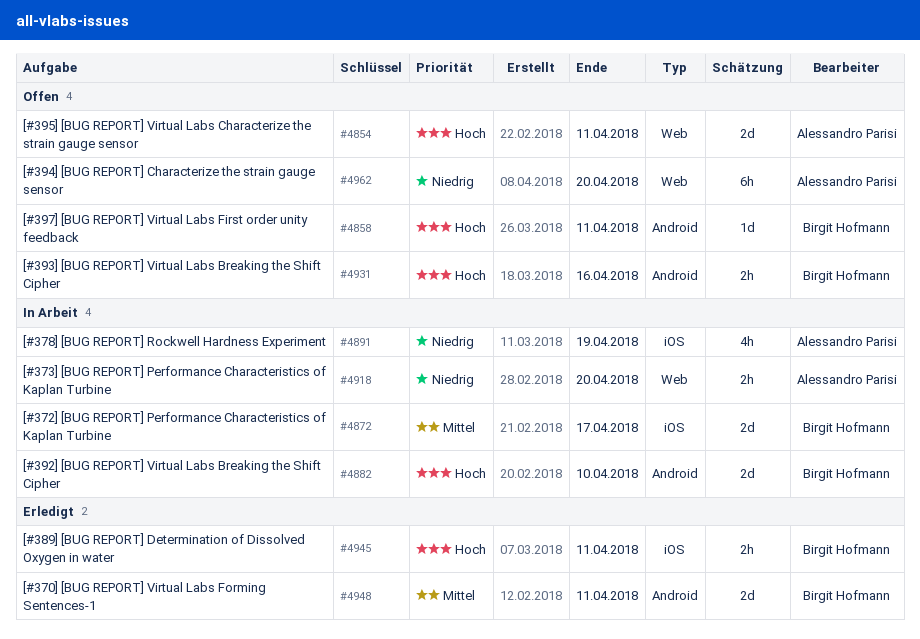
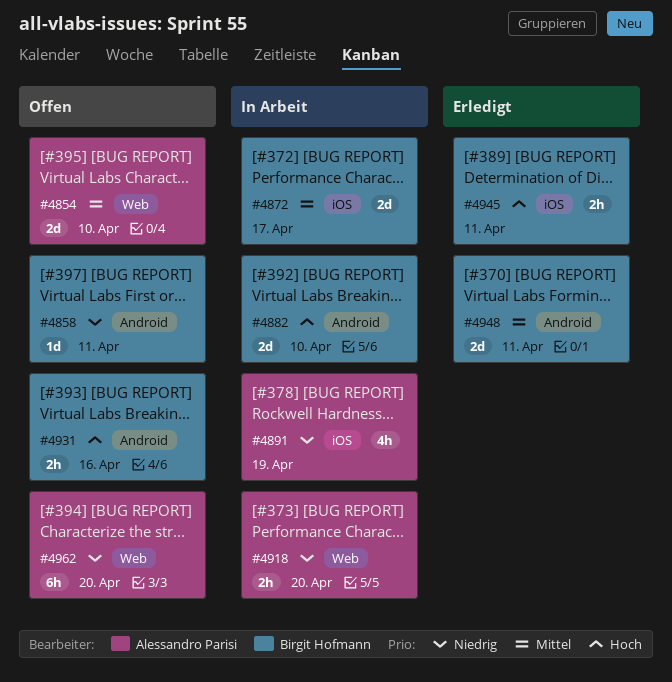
#4854, priority: Hoch -> Mittel
#4854, due: Apr 11 -> Apr 10
#4858, priority: Hoch -> Niedrig

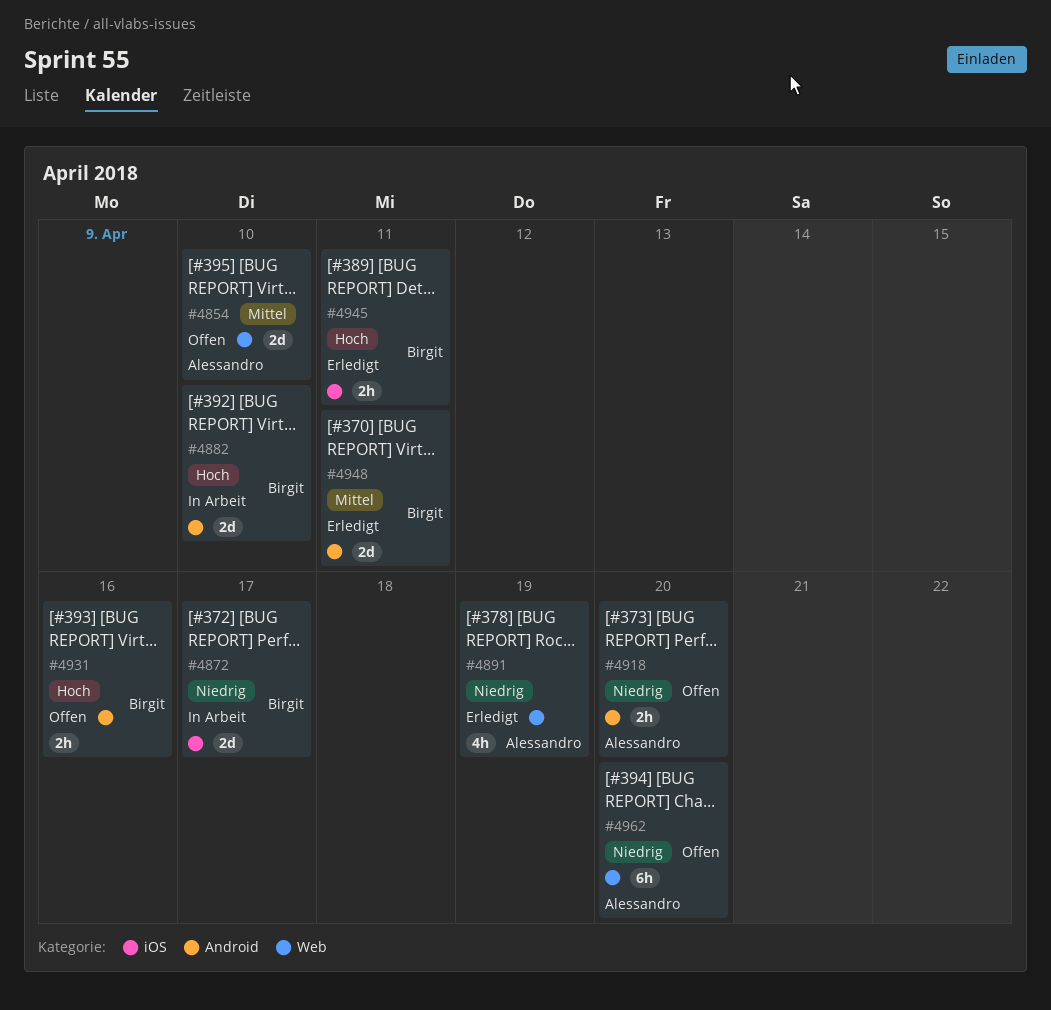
#4858: present -> none
#4872, priority: Mittel -> Niedrig
#4891, status: In Arbeit -> Erledigt
#4891, label: iOS -> Web
#4918, status: In Arbeit -> Offen
#4918, label: Web -> Android

